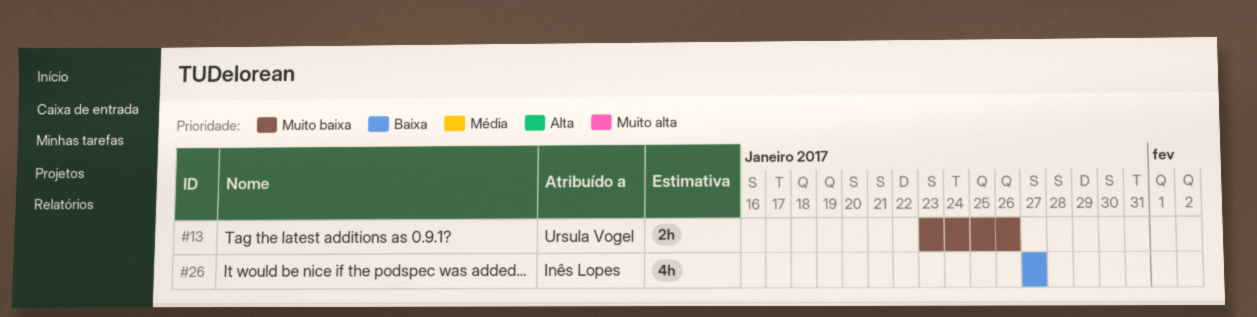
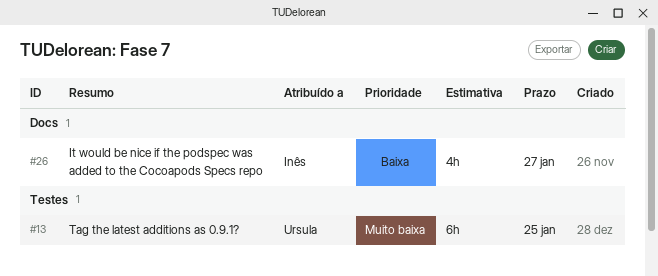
#13, estimate: 2h -> 6h
#13, due: Jan 26 -> Jan 25

